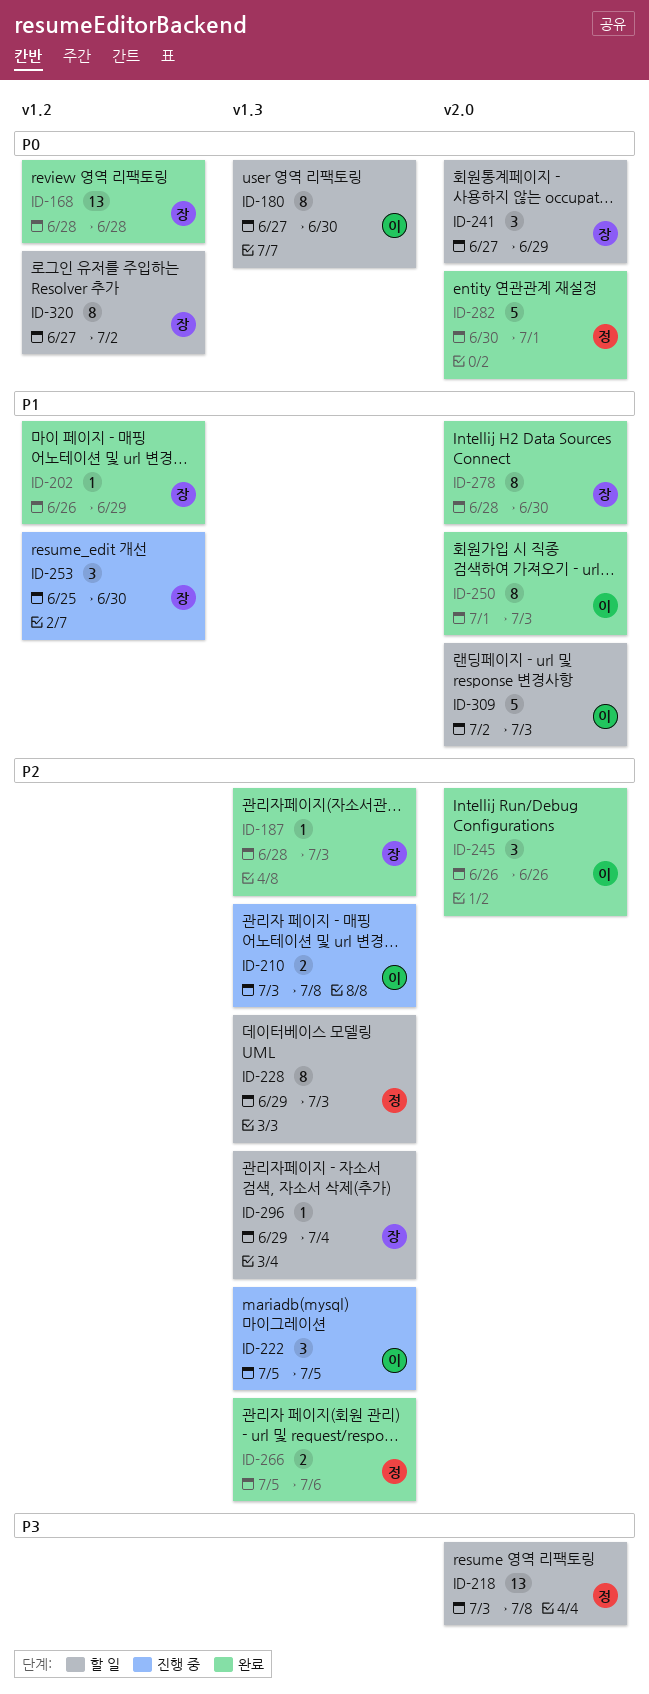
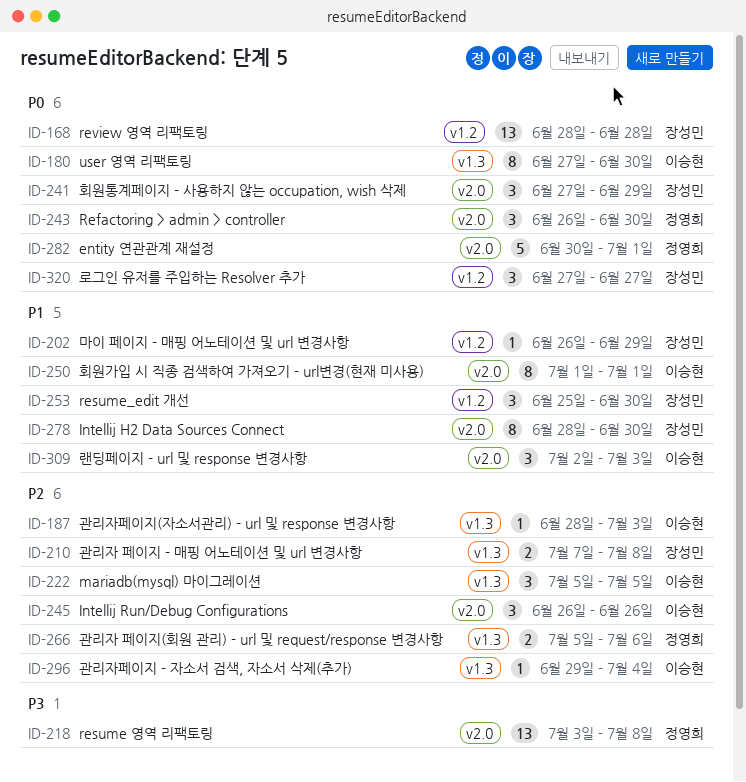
ID-187, owner: 장성민 -> 이승현
ID-210, owner: 이승현 -> 장성민
ID-210, start: Jul 3 -> Jul 7
ID-228: present -> none
ID-243: none -> present
ID-250, due: Jul 3 -> Jul 1
ID-296, owner: 장성민 -> 이승현
ID-309, estimate: 5 -> 3
ID-320, estimate: 8 -> 3
ID-320, due: Jul 2 -> Jun 27

